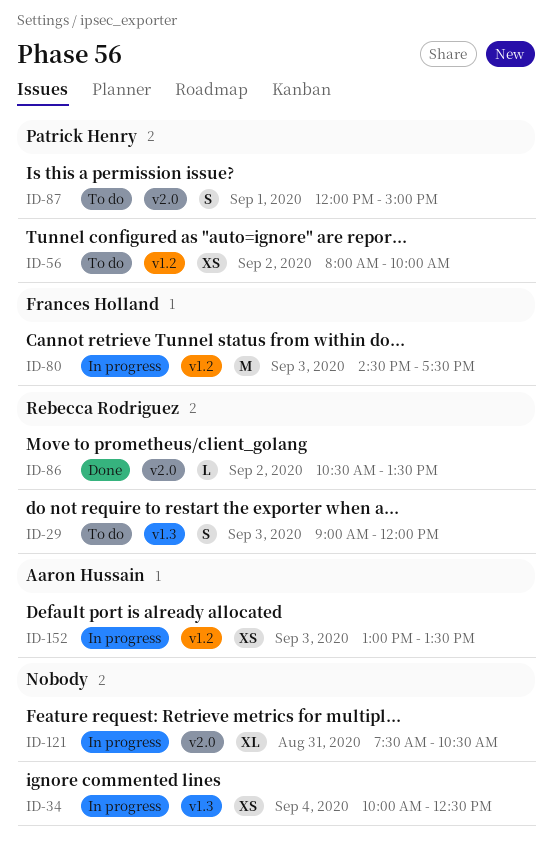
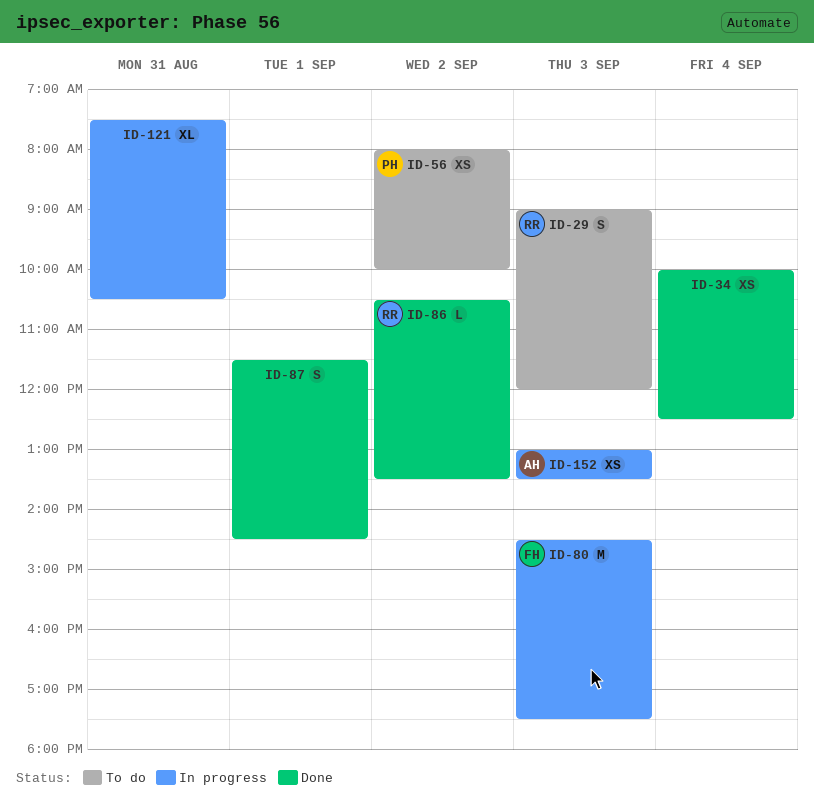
ID-34, status: In progress -> Done
ID-87, status: To do -> Done
ID-87, owner: Patrick Henry -> none
ID-87, begins: 12:00 -> 11:30
ID-87, ends: 15:00 -> 14:30

